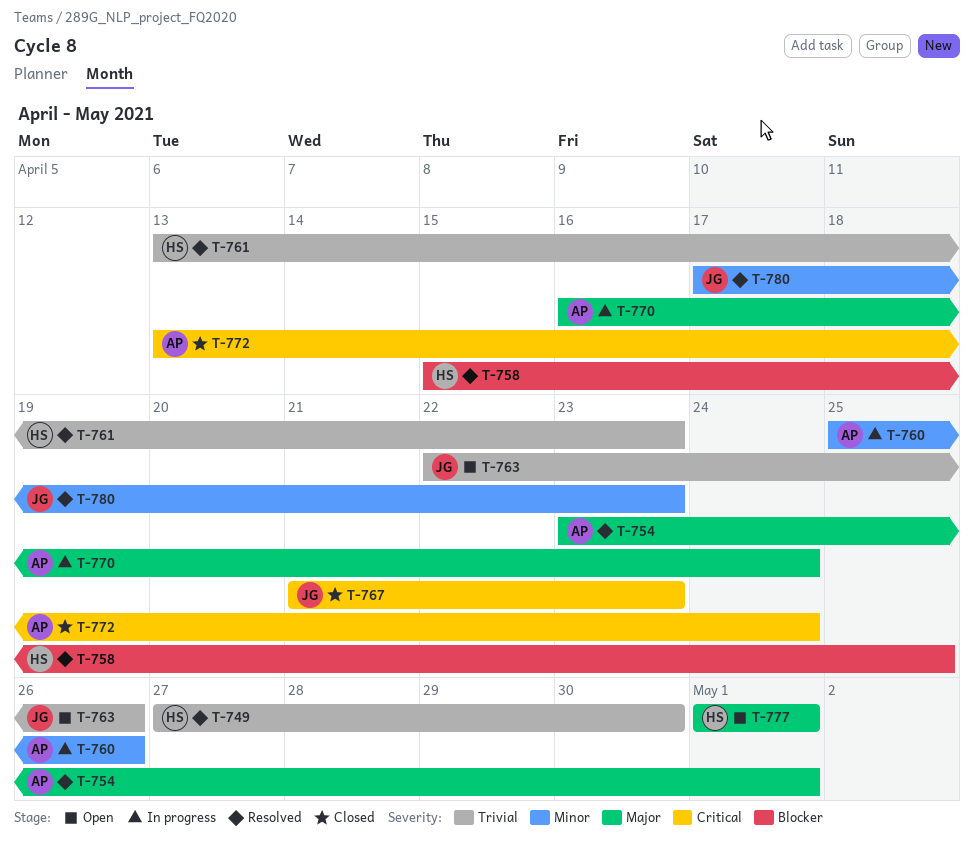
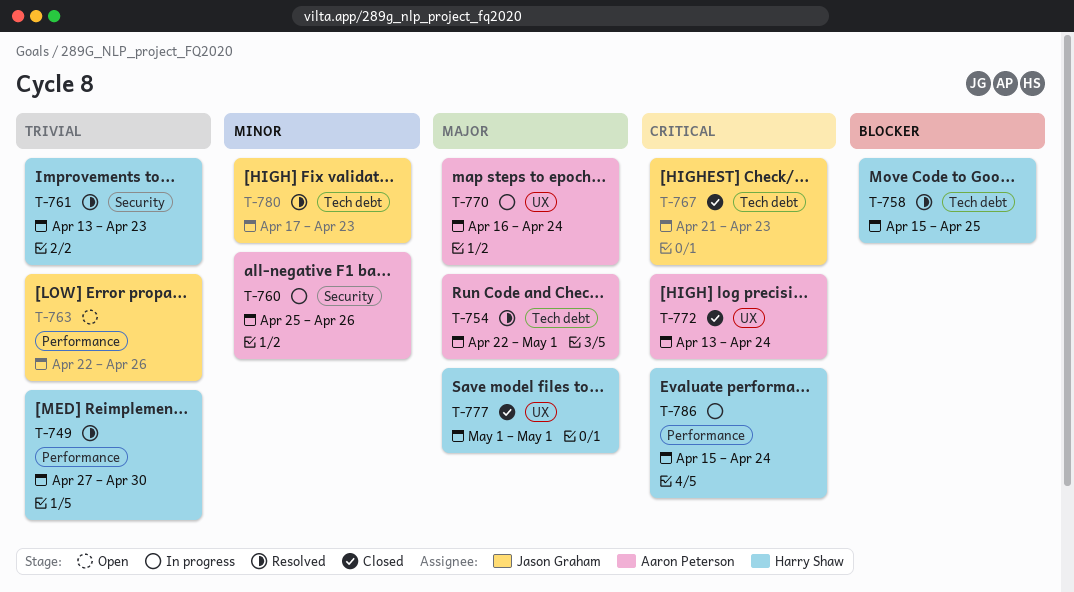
T-754, start: Apr 23 -> Apr 22
T-777, status: Open -> Closed
T-786: none -> present

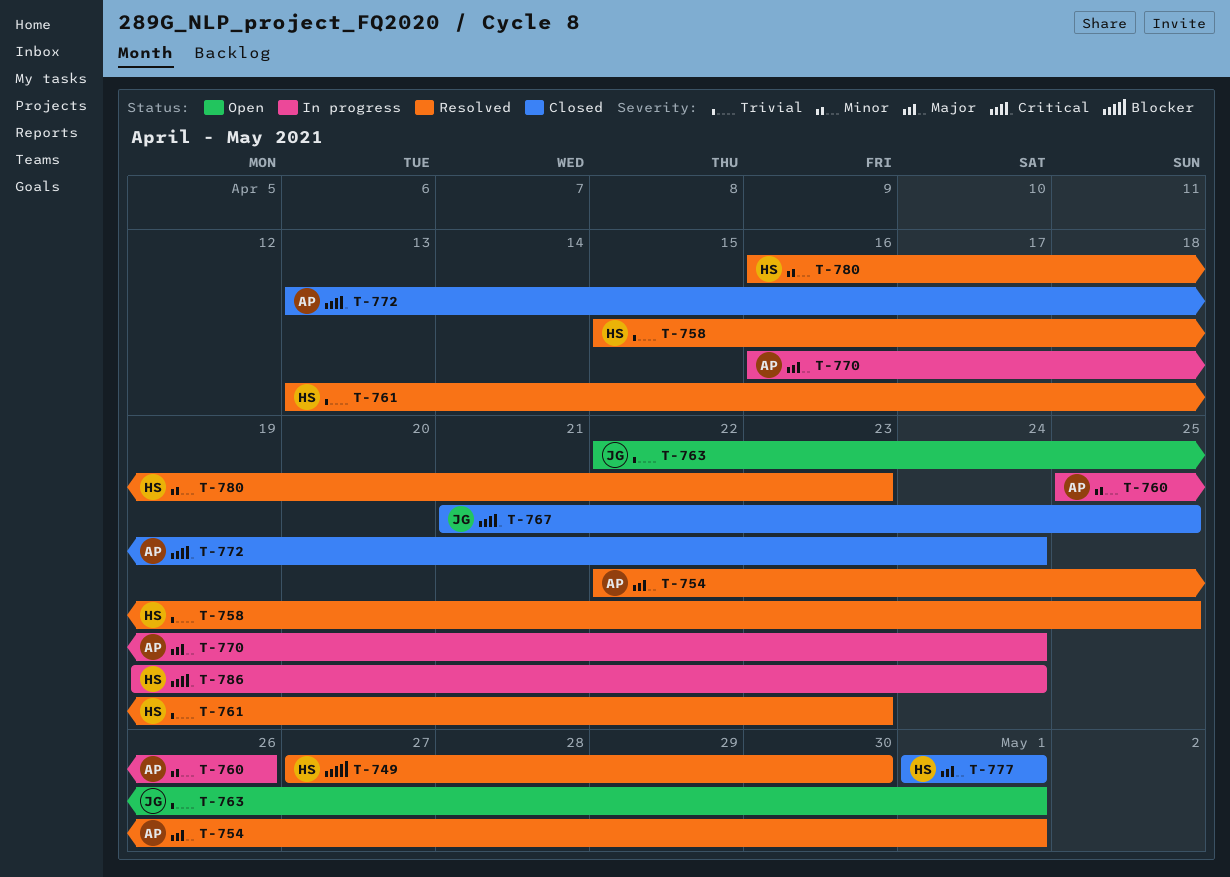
T-749, priority: Trivial -> Blocker
T-758, priority: Blocker -> Trivial
T-763, due: Apr 26 -> May 1
T-767, due: Apr 23 -> Apr 25
T-780, owner: Jason Graham -> Harry Shaw
T-780, start: Apr 17 -> Apr 16
T-786, start: Apr 15 -> Apr 19

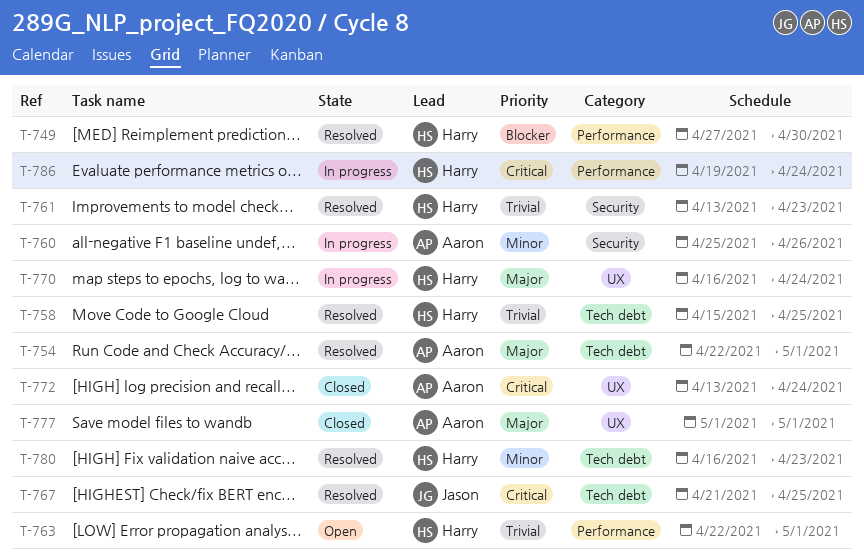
T-763, owner: Jason -> Harry
T-767, status: Closed -> Resolved
T-770, owner: Aaron -> Harry
T-777, owner: Harry -> Aaron

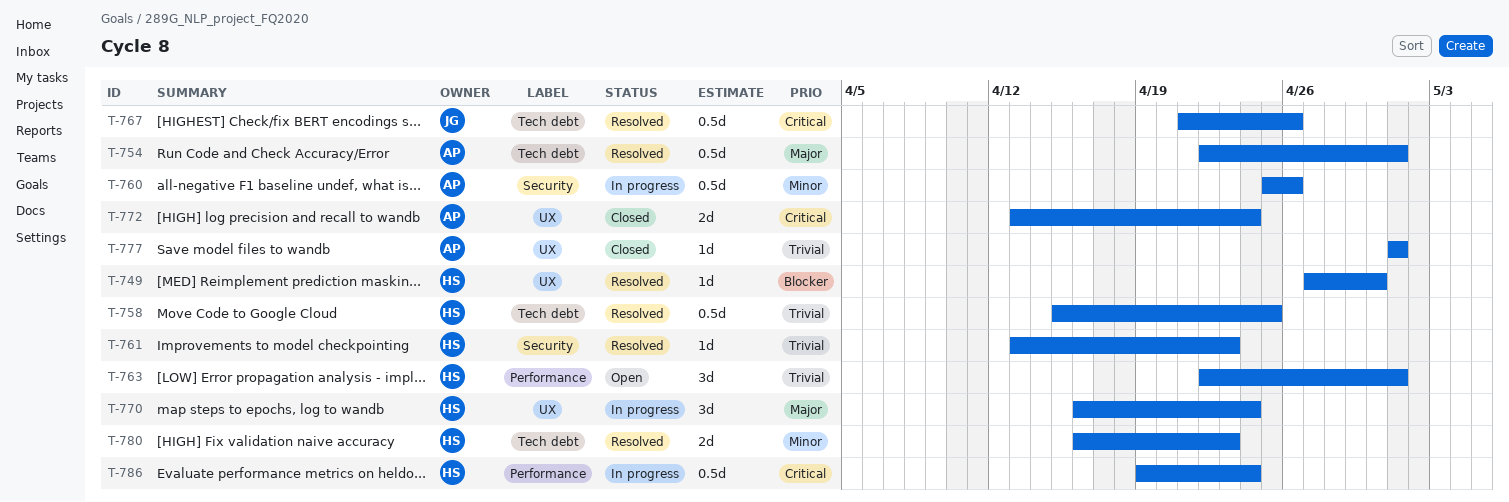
T-749, label: Performance -> UX
T-767, due: Apr 25 -> Apr 26
T-777, priority: Major -> Trivial

